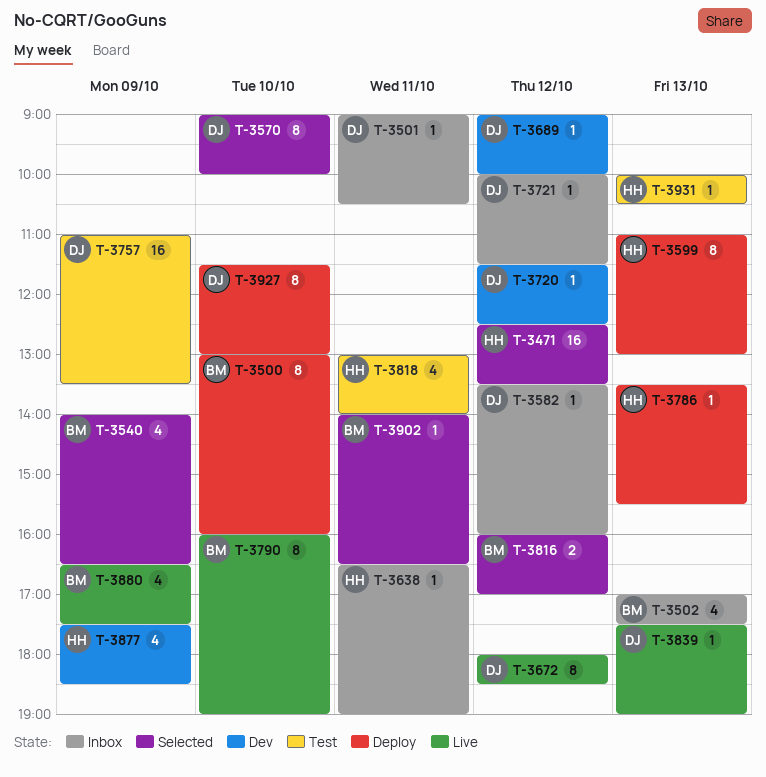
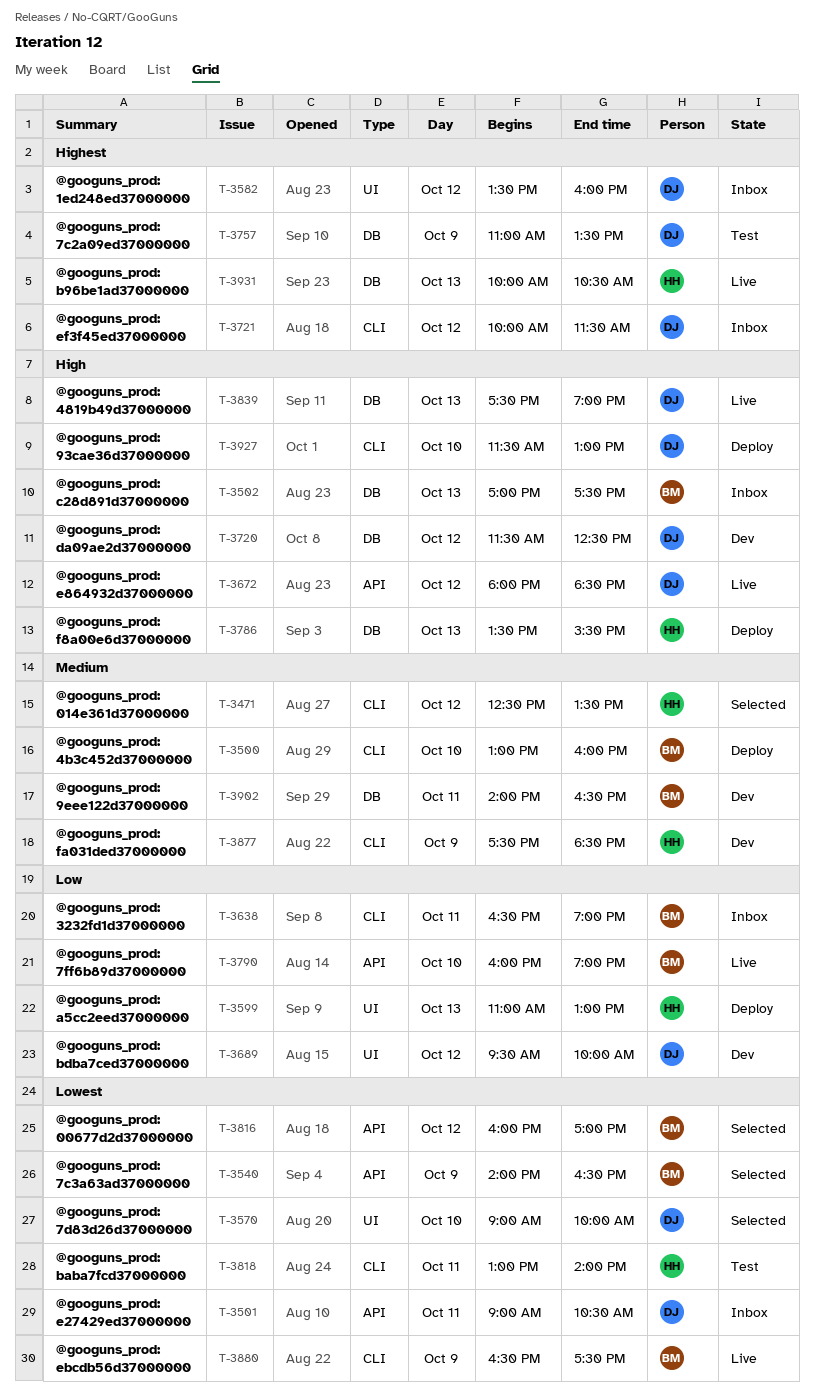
T-3638, owner: HH -> BM
T-3689, begins: 09:00 -> 09:30
T-3902, status: Selected -> Dev
T-3931, status: Test -> Live

